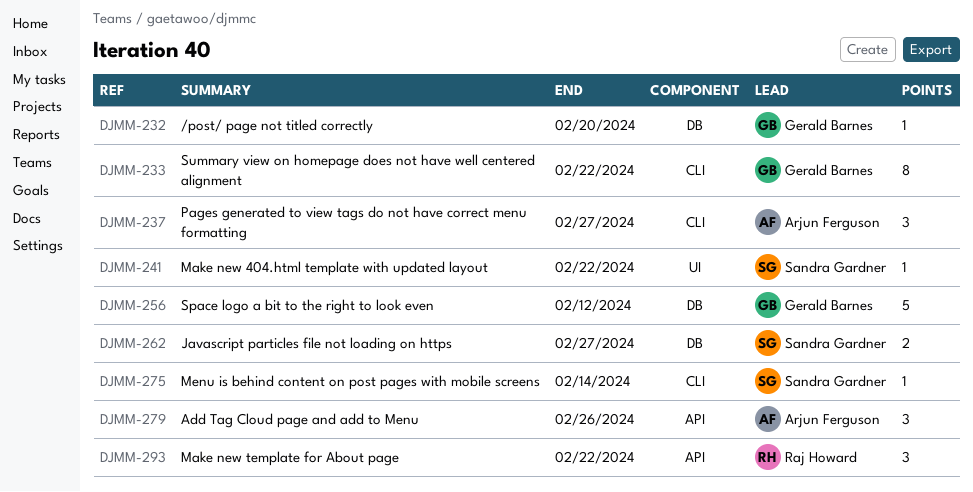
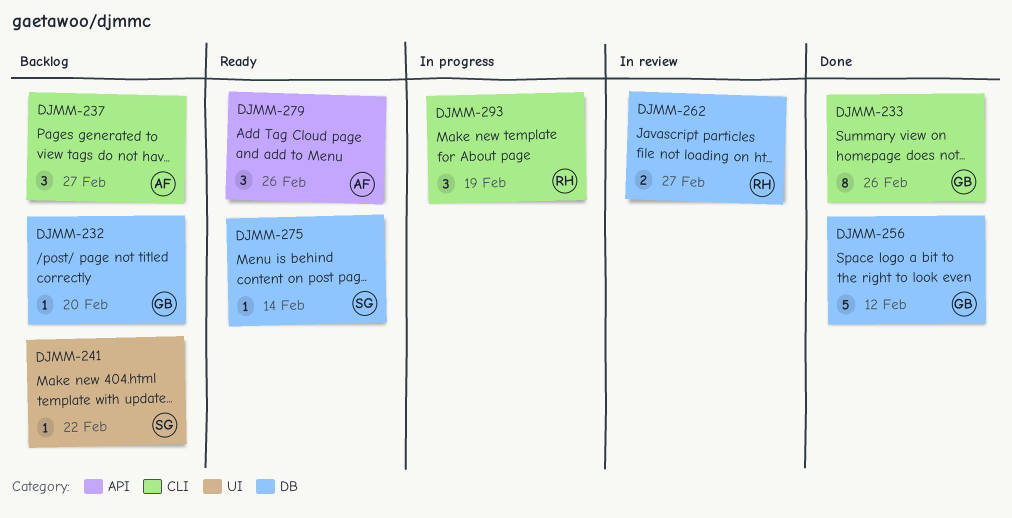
DJMM-233, due: Feb 22 -> Feb 26
DJMM-262, owner: Sandra Gardner -> Raj Howard
DJMM-275, label: CLI -> DB
DJMM-293, label: API -> CLI
DJMM-293, due: Feb 22 -> Feb 19

